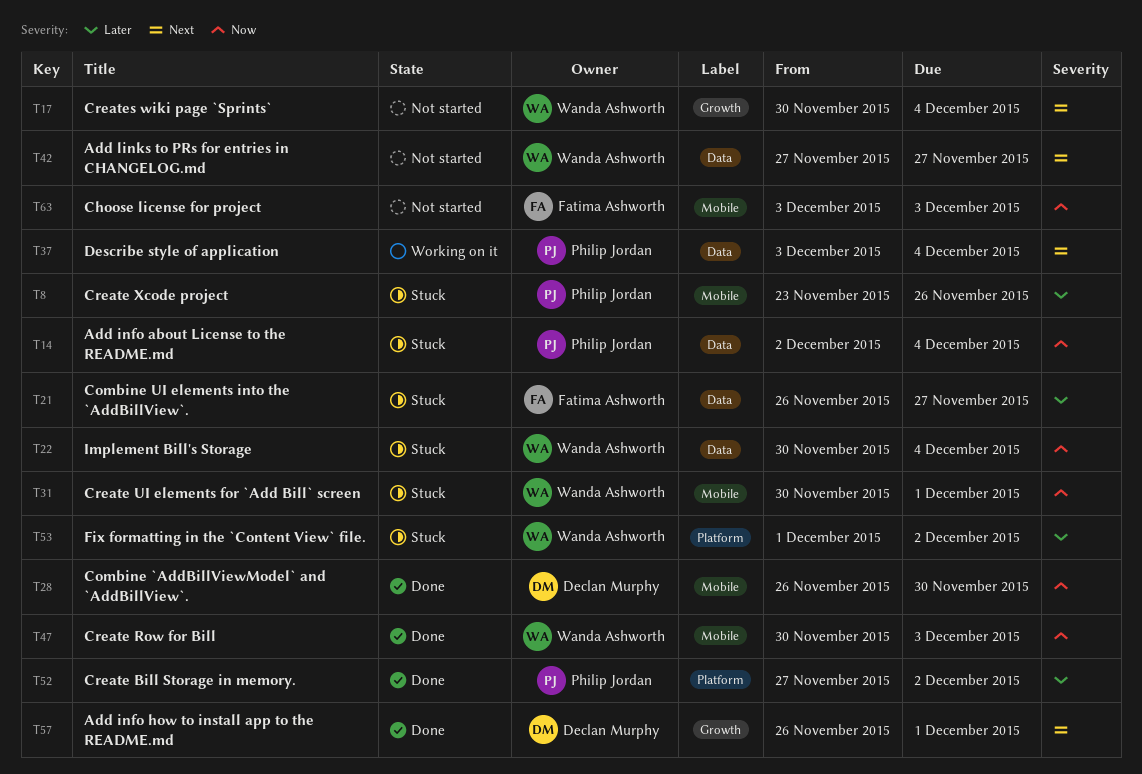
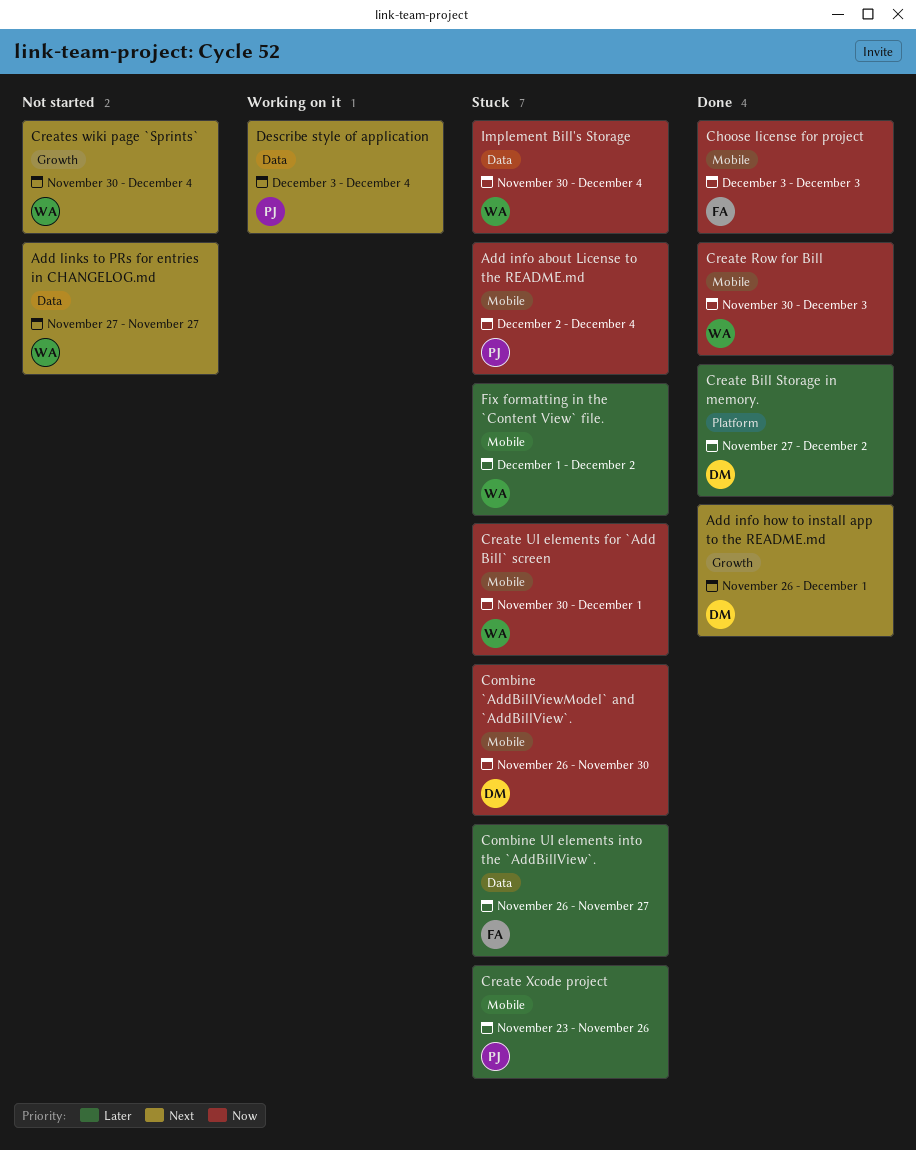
Add info about License to the README.md, label: Data -> Mobile
Choose license for project, status: Not started -> Done
Combine `AddBillViewModel` and `AddBillView`., status: Done -> Stuck
Create Bill Storage in memory., owner: Philip Jordan -> Declan Murphy
Fix formatting in the `Content View` file., label: Platform -> Mobile

